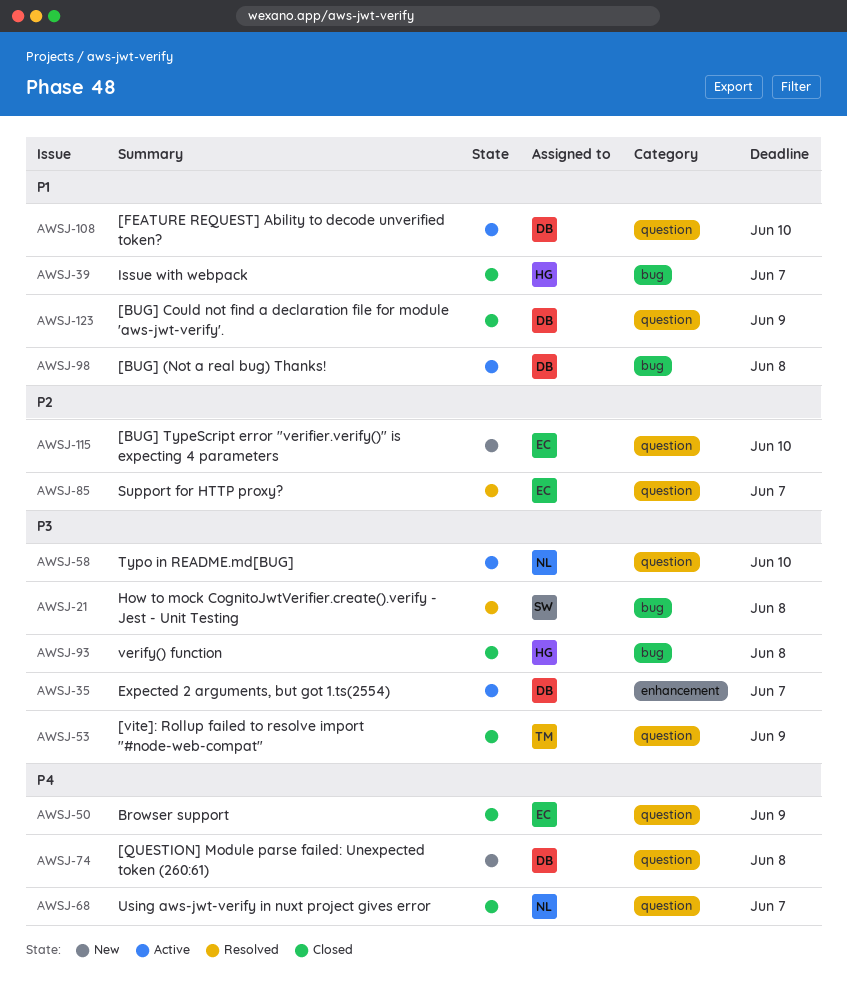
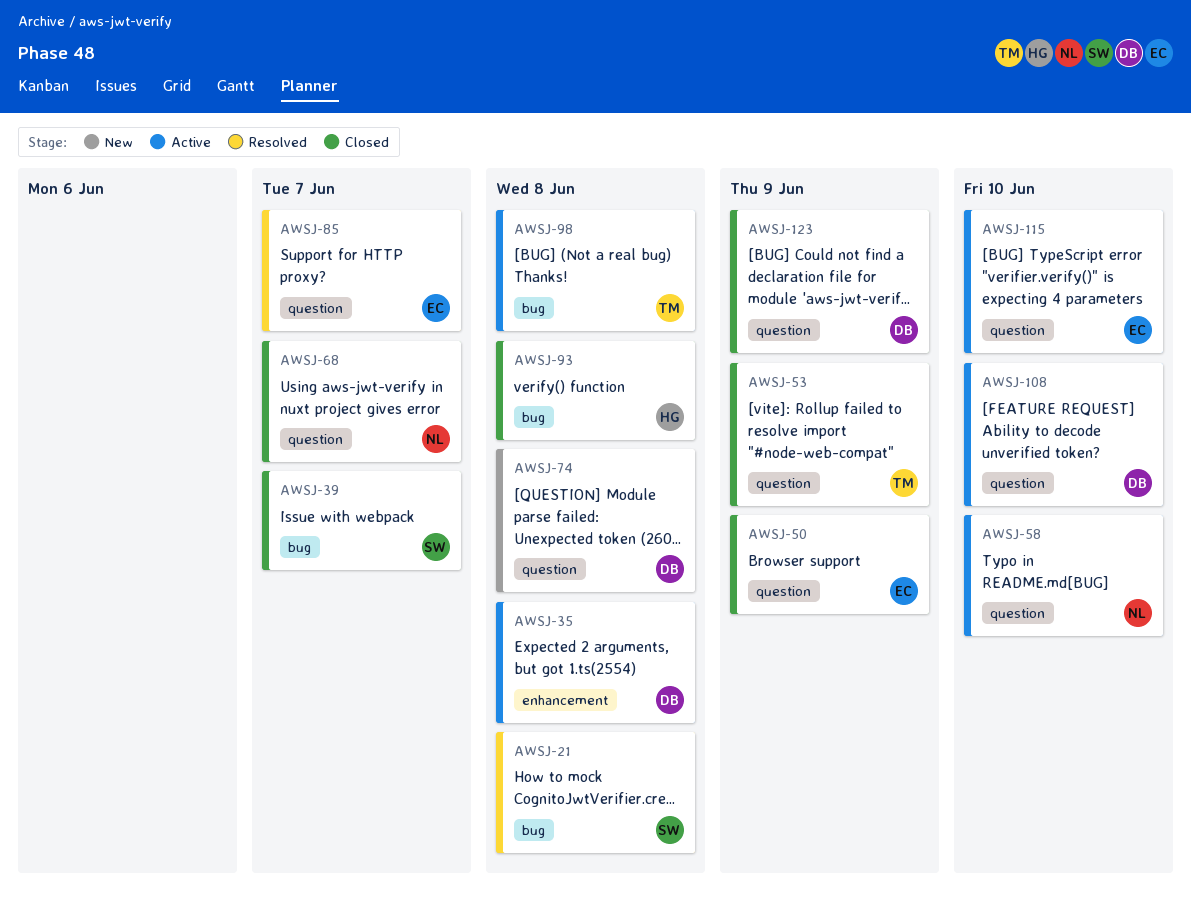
AWSJ-35, due: Jun 7 -> Jun 8
AWSJ-39, owner: HG -> SW
AWSJ-98, owner: DB -> TM
AWSJ-115, status: New -> Active

